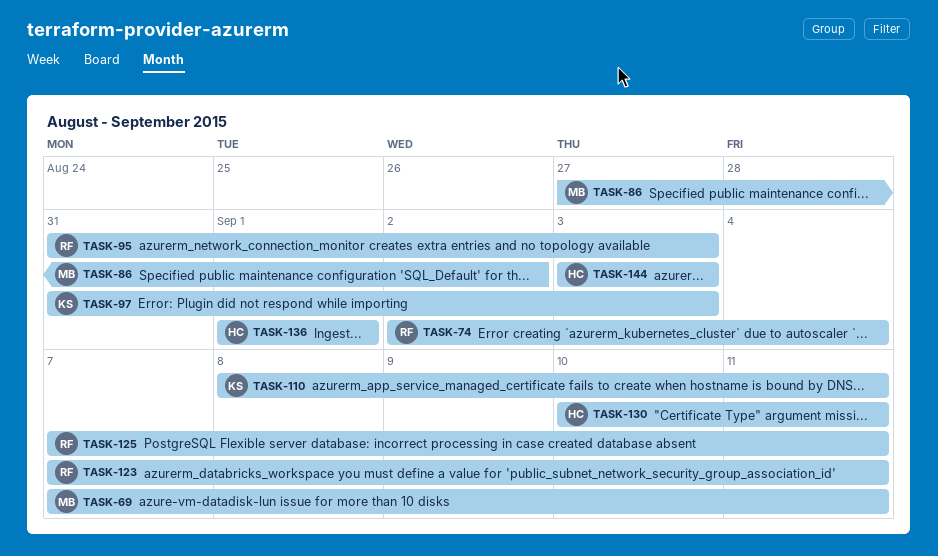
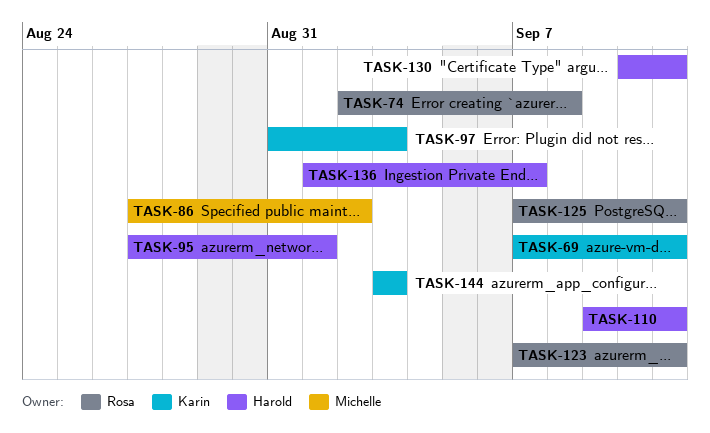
TASK-69, owner: Michelle -> Karin
TASK-74, due: Sep 4 -> Sep 8
TASK-95, owner: Rosa -> Harold
TASK-95, start: Aug 31 -> Aug 27
TASK-95, due: Sep 3 -> Sep 1
TASK-110, owner: Karin -> Harold
TASK-110, start: Sep 8 -> Sep 9
TASK-136, due: Sep 1 -> Sep 7
TASK-144, owner: Harold -> Karin

